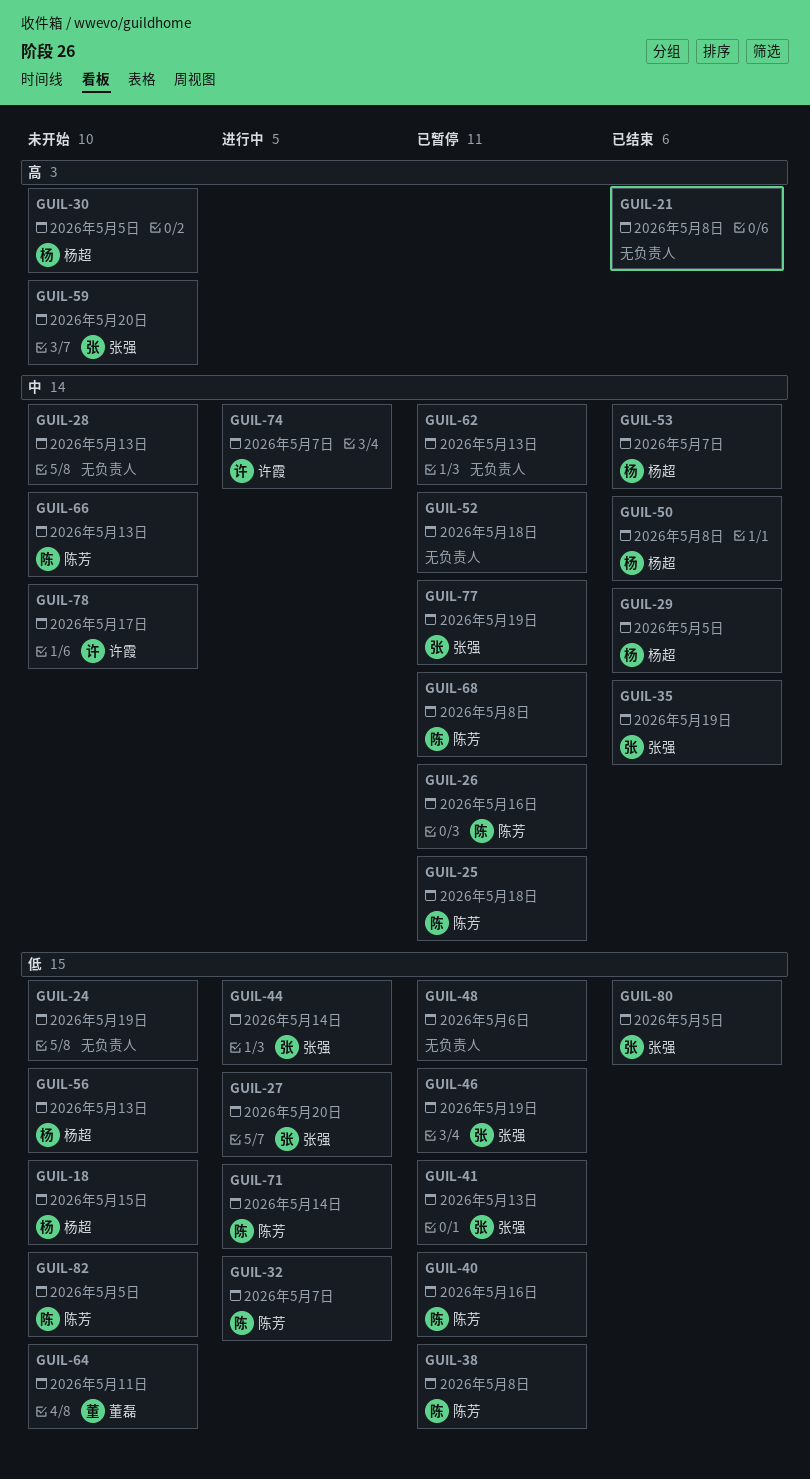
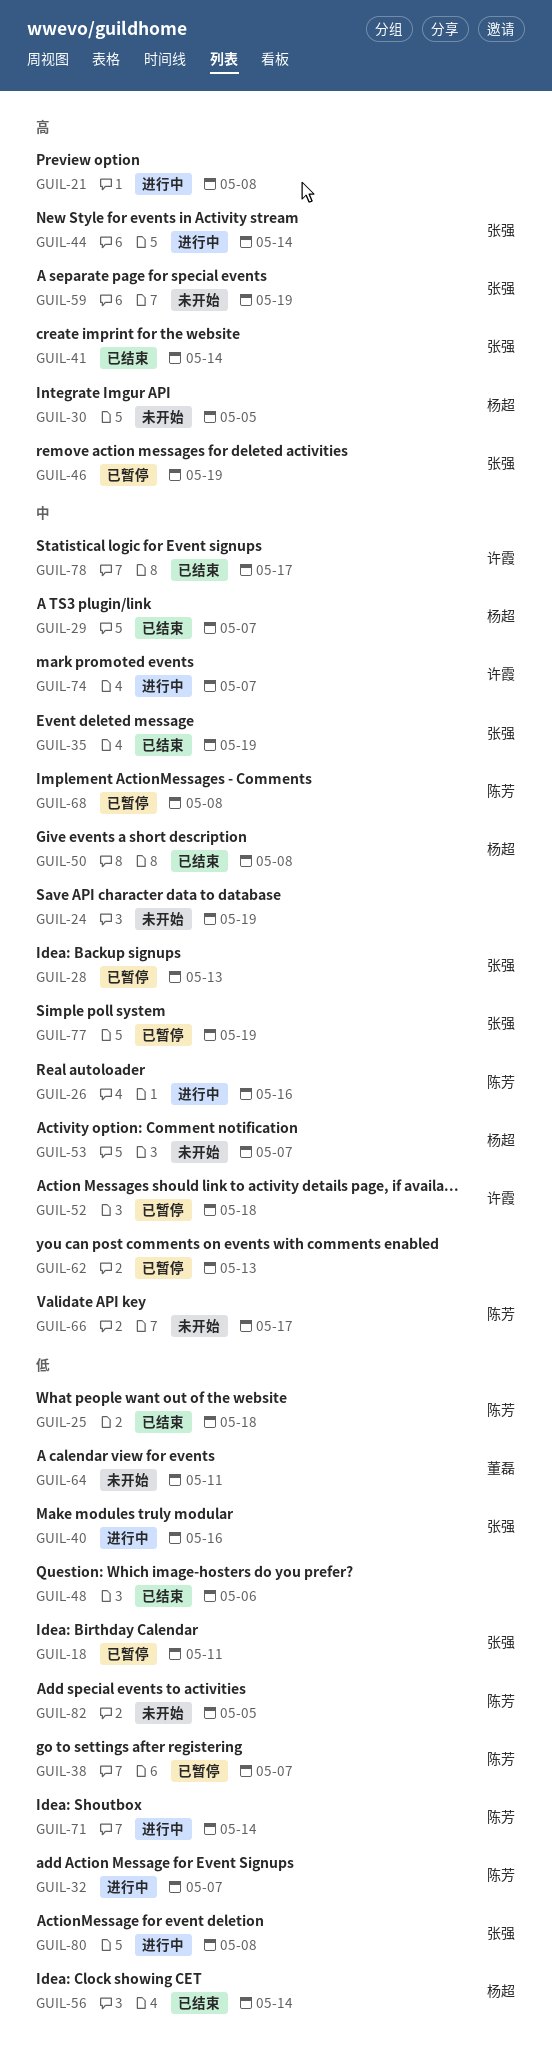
GUIL-18, status: 未开始 -> 已暂停
GUIL-18, owner: 杨超 -> 张强
GUIL-18, due: May 15 -> May 11
GUIL-21, status: 已结束 -> 进行中
GUIL-24, priority: 低 -> 中
GUIL-25, status: 已暂停 -> 已结束
GUIL-25, priority: 中 -> 低
GUIL-26, status: 已暂停 -> 进行中
GUIL-27: present -> none
GUIL-28, status: 未开始 -> 已暂停
GUIL-28, owner: none -> 张强
GUIL-29, due: May 5 -> May 7
GUIL-38, due: May 8 -> May 7
GUIL-40, status: 已暂停 -> 进行中
GUIL-40, owner: 陈芳 -> 张强
GUIL-41, status: 已暂停 -> 已结束
GUIL-41, priority: 低 -> 高
GUIL-41, due: May 13 -> May 14
GUIL-44, priority: 低 -> 高
GUIL-46, priority: 低 -> 高
GUIL-48, status: 已暂停 -> 已结束
GUIL-52, owner: none -> 许霞
GUIL-53, status: 已结束 -> 未开始
GUIL-56, status: 未开始 -> 已结束
GUIL-56, due: May 13 -> May 14
GUIL-59, due: May 20 -> May 19
GUIL-66, due: May 13 -> May 17
GUIL-78, status: 未开始 -> 已结束
GUIL-80, status: 已结束 -> 进行中
GUIL-80, due: May 5 -> May 8

